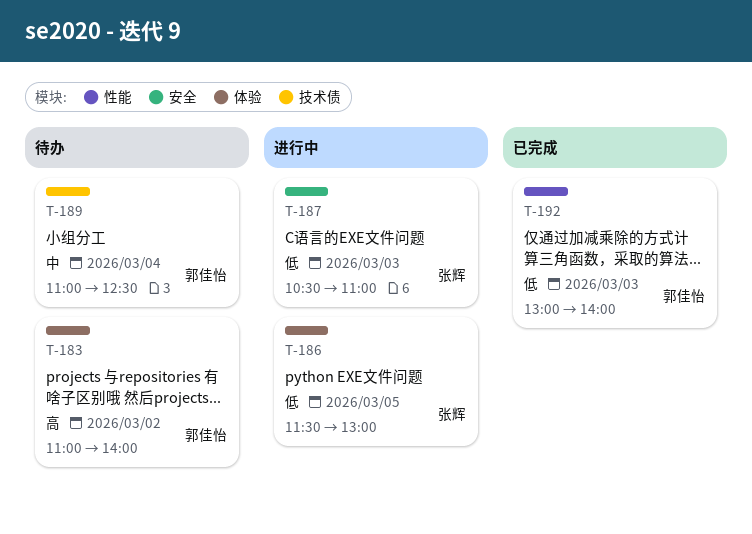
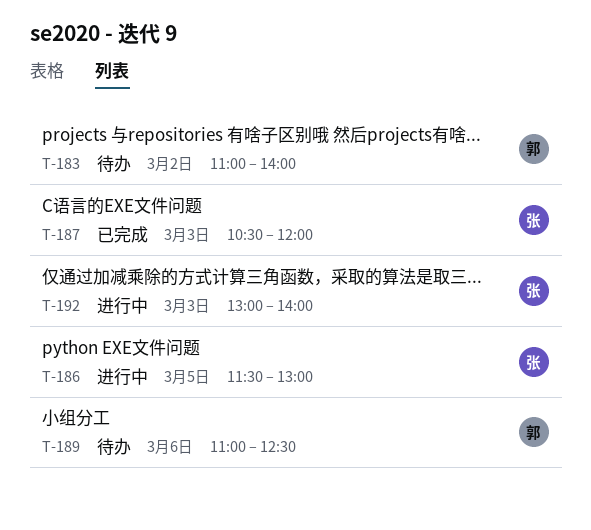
T-187, status: 进行中 -> 已完成
T-187, ends: 11:00 -> 12:00
T-189, day: Mar 4 -> Mar 6
T-192, status: 已完成 -> 进行中
T-192, owner: 郭佳怡 -> 张辉

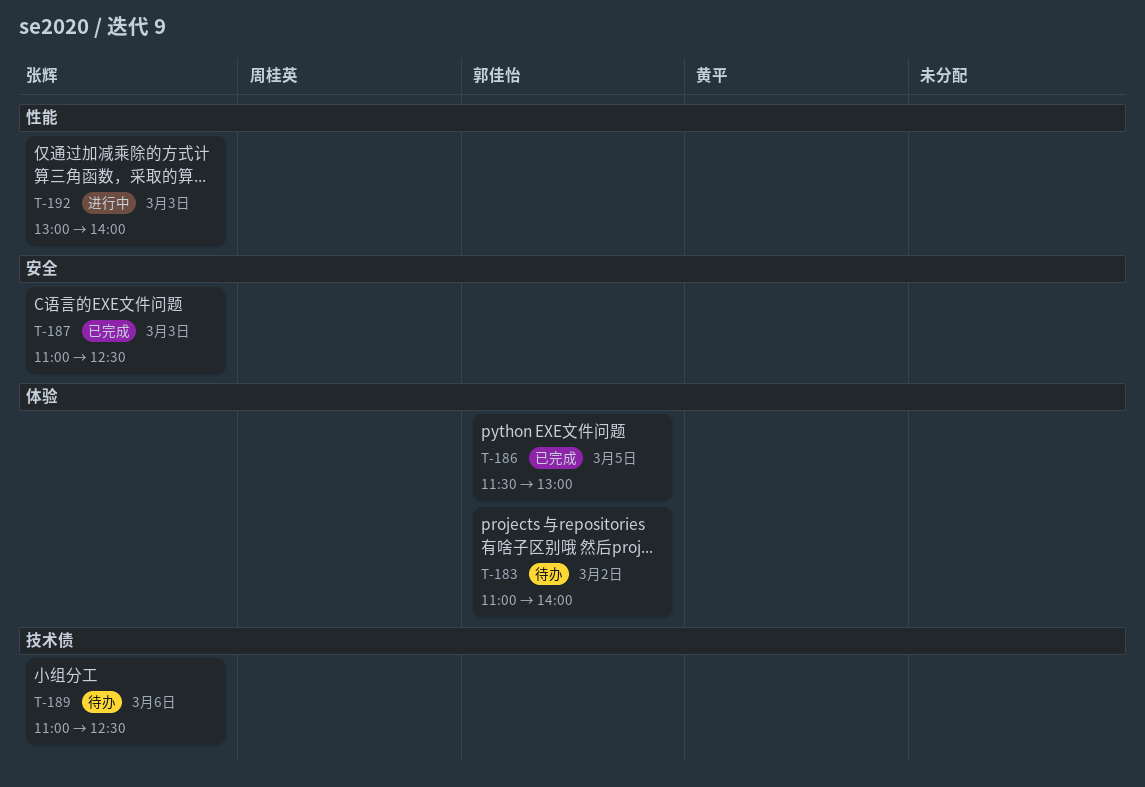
T-186, status: 进行中 -> 已完成
T-186, owner: 张辉 -> 郭佳怡
T-187, begins: 10:30 -> 11:00
T-187, ends: 12:00 -> 12:30
T-189, owner: 郭佳怡 -> 张辉

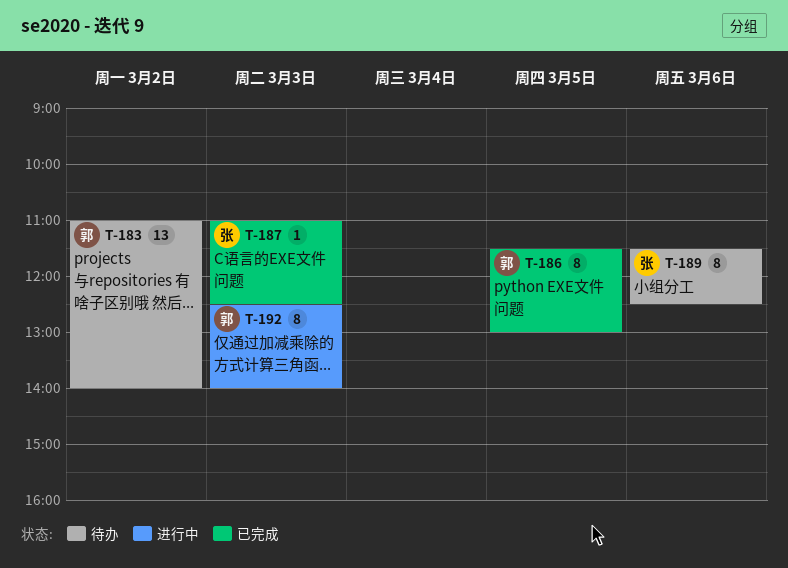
T-189, begins: 11:00 -> 11:30
T-192, owner: 张辉 -> 郭佳怡
T-192, begins: 13:00 -> 12:30

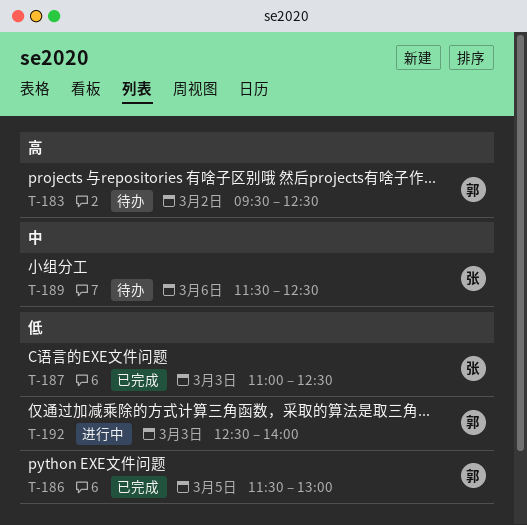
T-183, begins: 11:00 -> 09:30
T-183, ends: 14:00 -> 12:30

